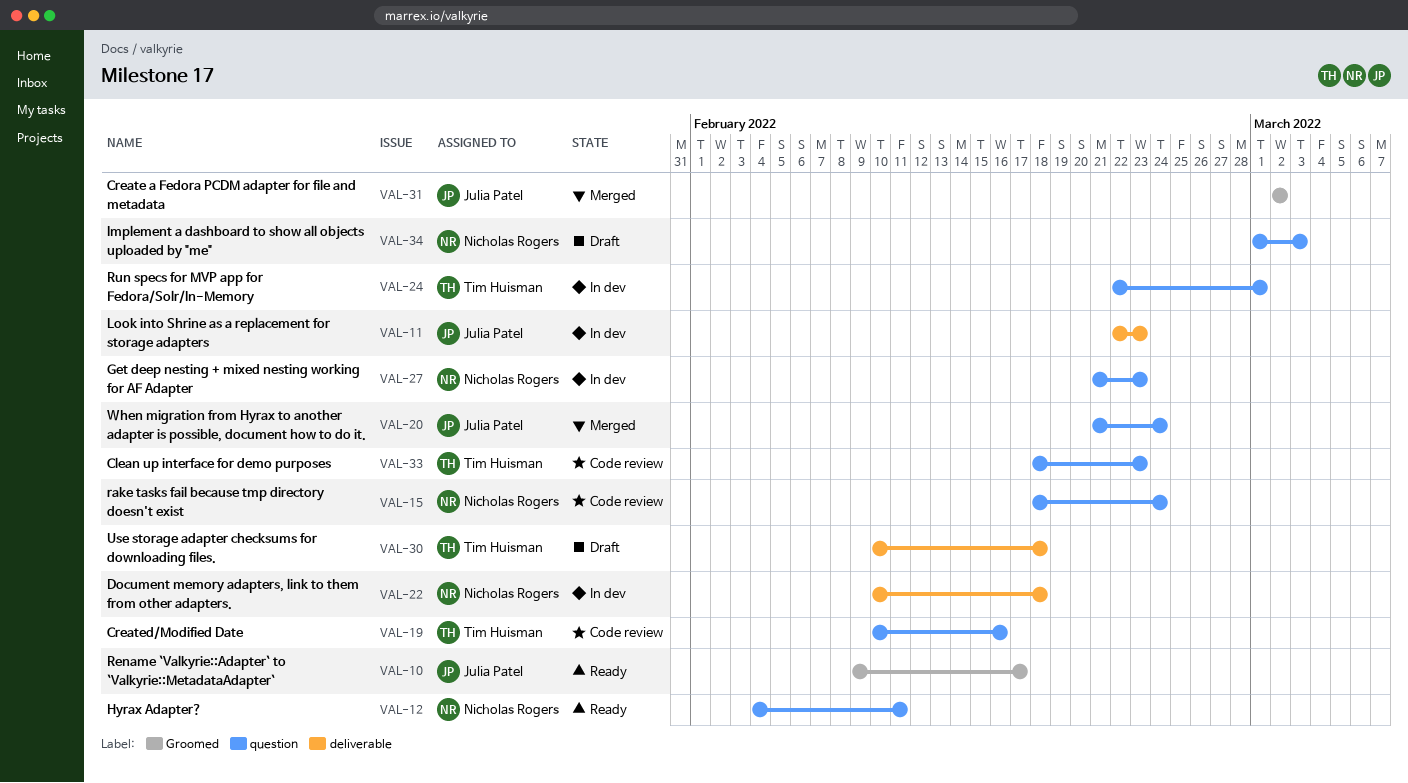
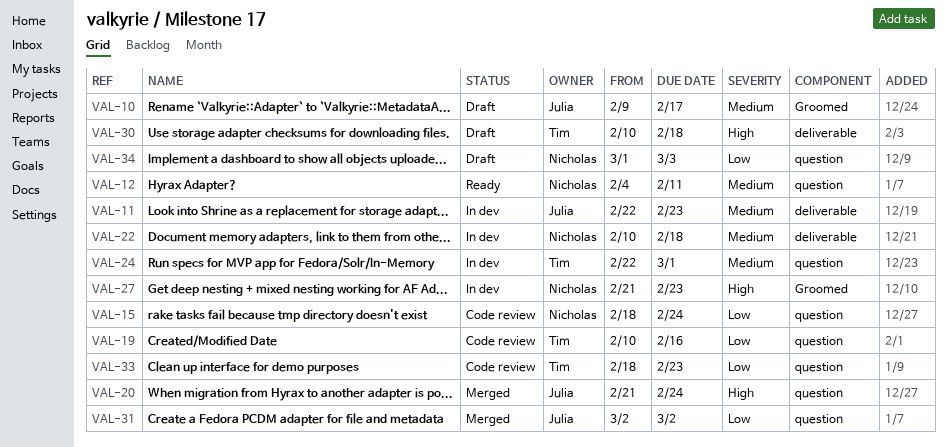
VAL-10, status: Ready -> Draft
VAL-27, label: question -> Groomed
VAL-31, label: Groomed -> question

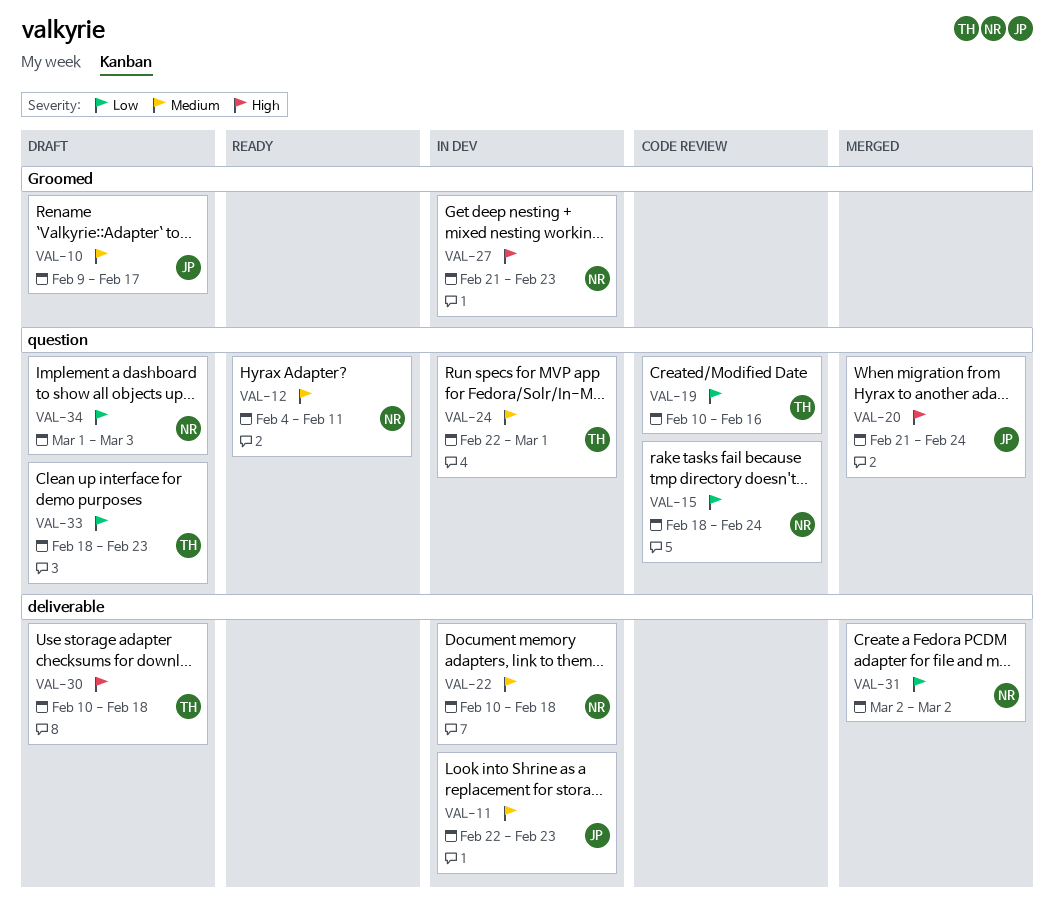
VAL-31, owner: Julia -> Nicholas
VAL-31, label: question -> deliverable
VAL-33, status: Code review -> Draft

